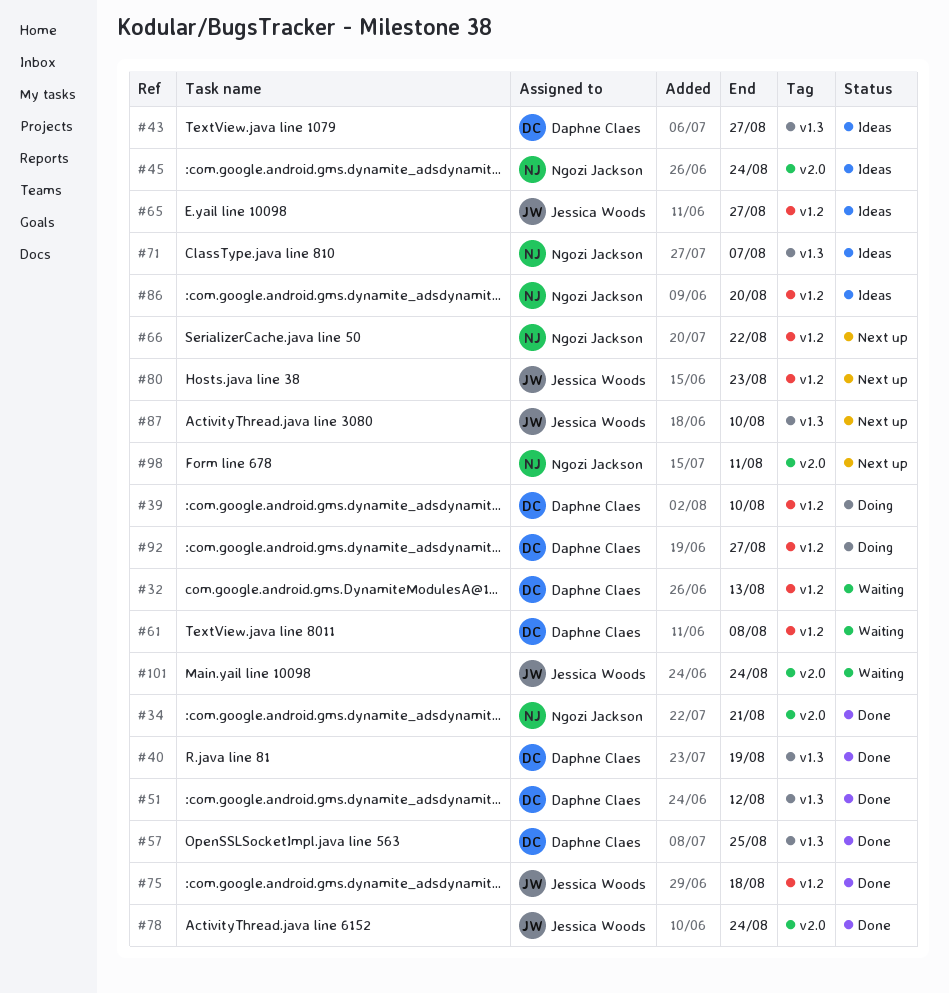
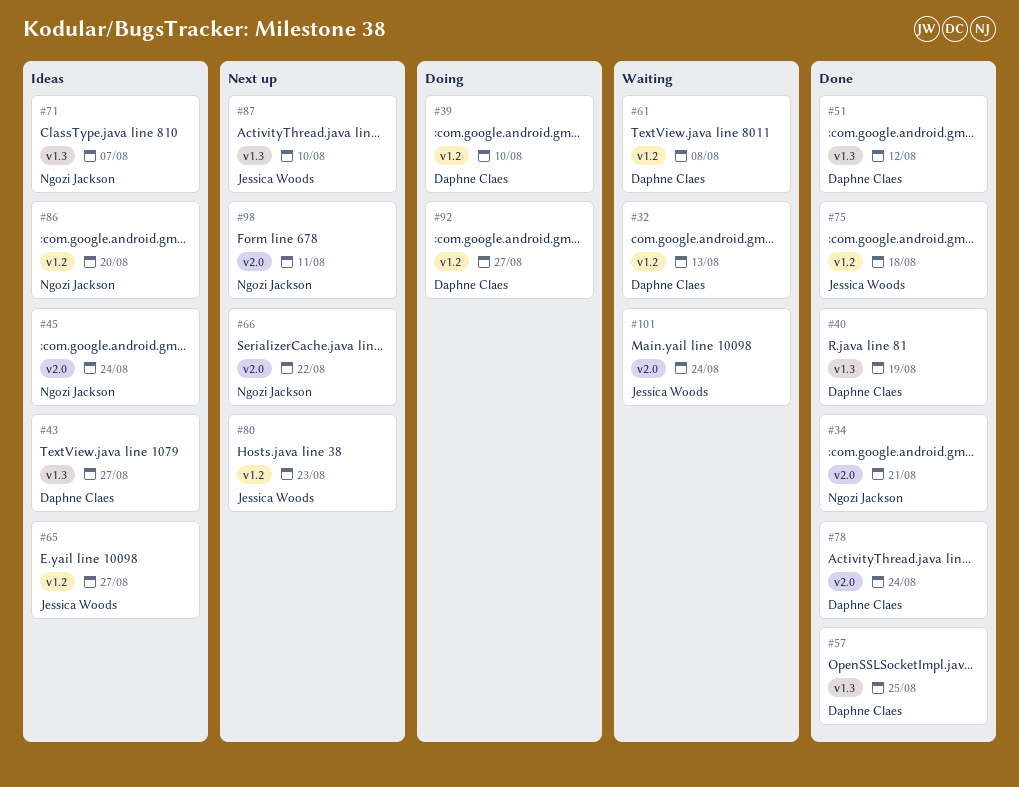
#66, label: v1.2 -> v2.0
#78, owner: Jessica Woods -> Daphne Claes

